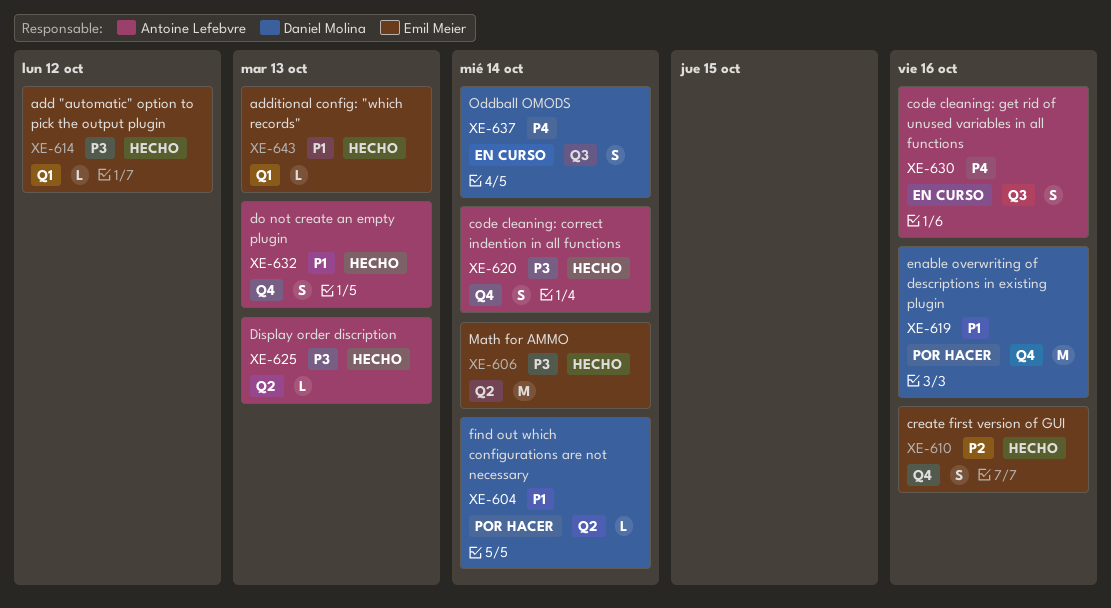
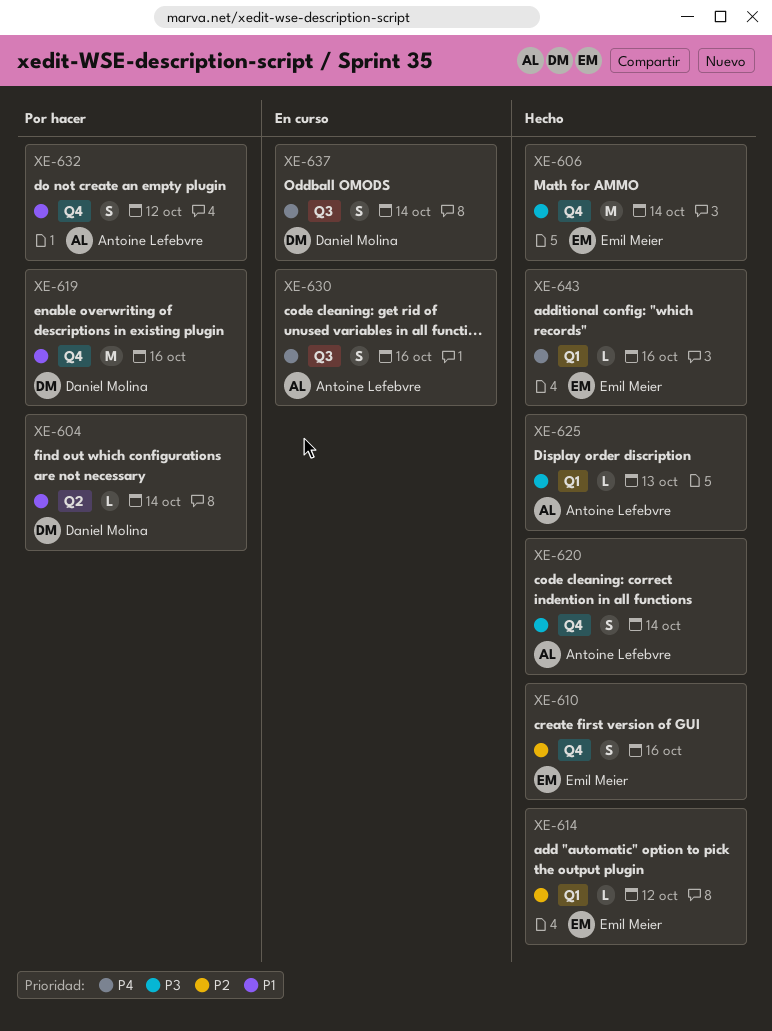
XE-606, label: Q2 -> Q4
XE-614, priority: P3 -> P2
XE-625, label: Q2 -> Q1
XE-632, status: Hecho -> Por hacer
XE-632, due: Oct 13 -> Oct 12
XE-643, priority: P1 -> P4
XE-643, due: Oct 13 -> Oct 16

